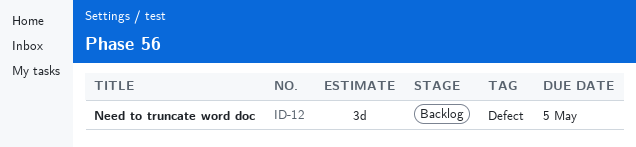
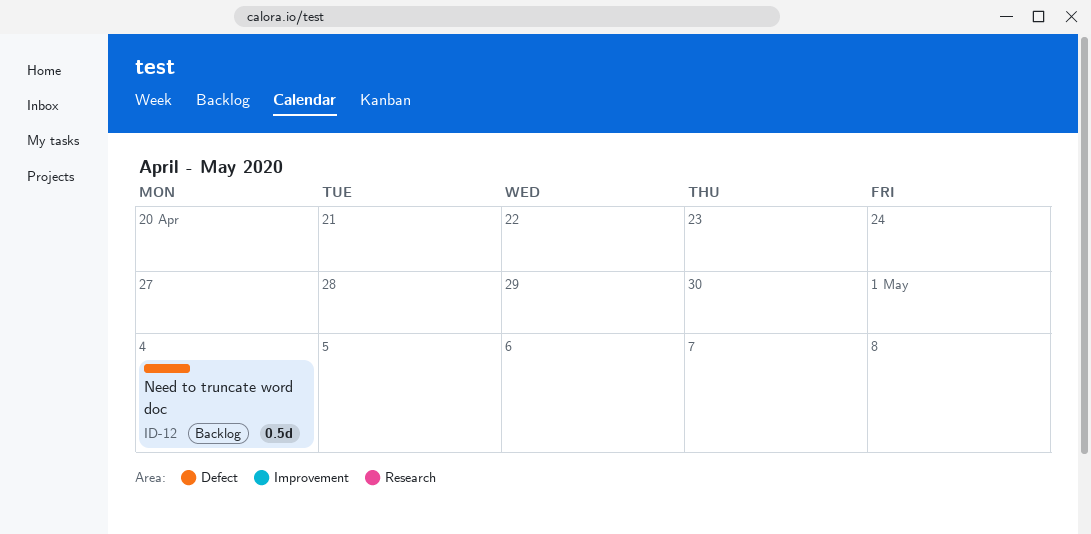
ID-12, estimate: 3d -> 0.5d
ID-12, due: May 5 -> May 4

